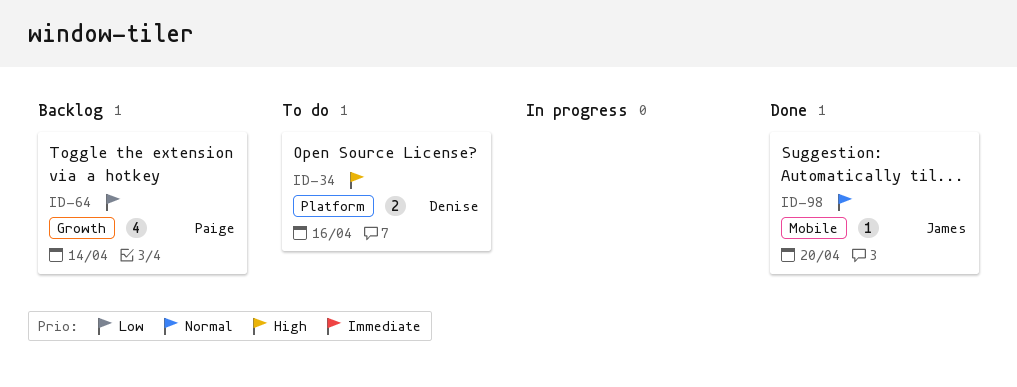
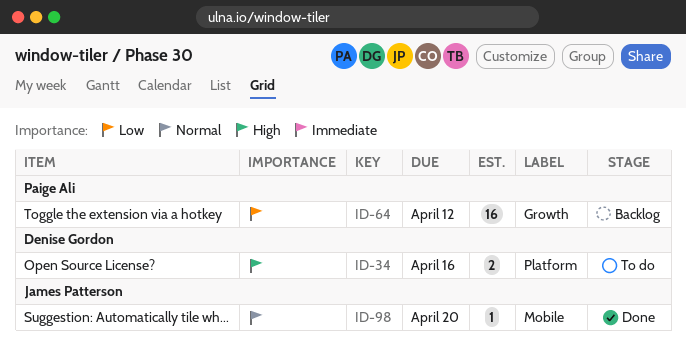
ID-64, estimate: 4 -> 16
ID-64, due: Apr 14 -> Apr 12

